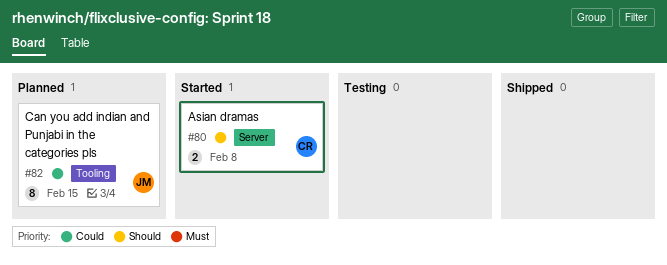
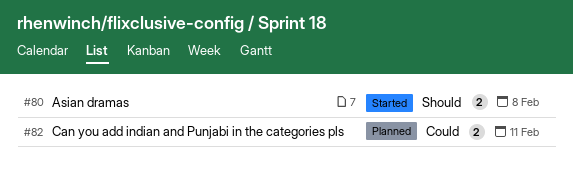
#82, estimate: 8 -> 2
#82, due: Feb 15 -> Feb 11

